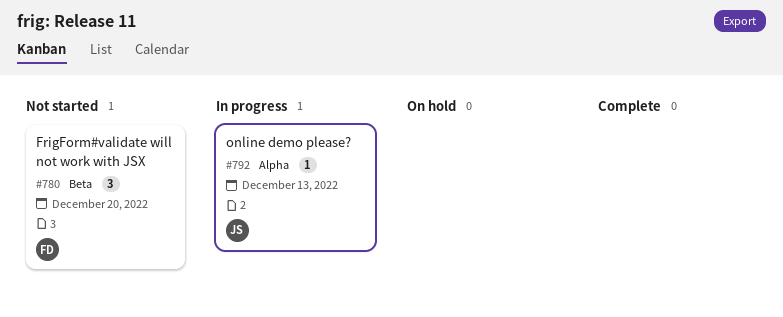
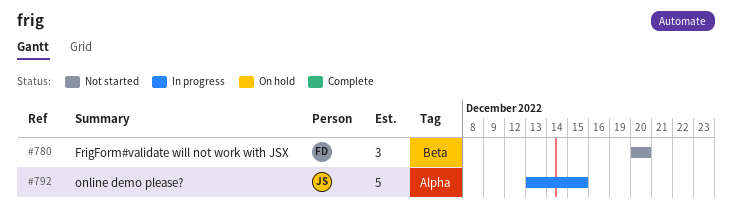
#792, estimate: 1 -> 5
#792, due: Dec 13 -> Dec 15

